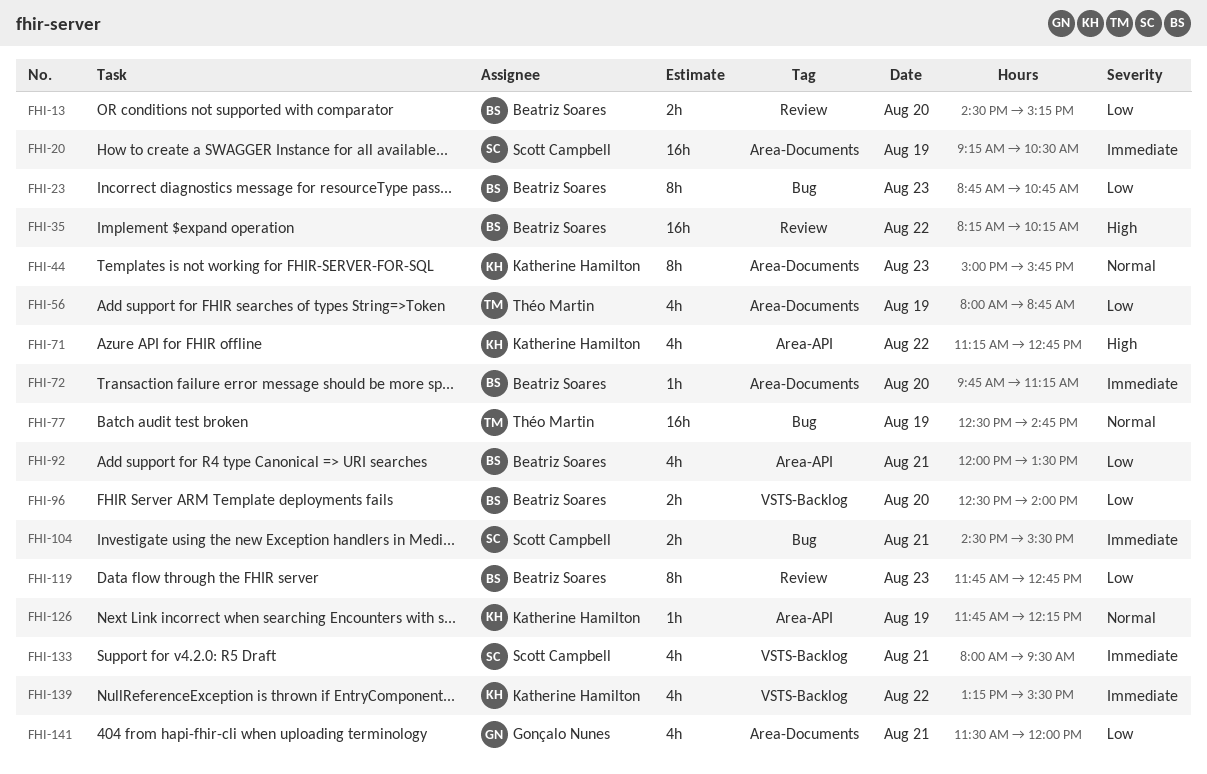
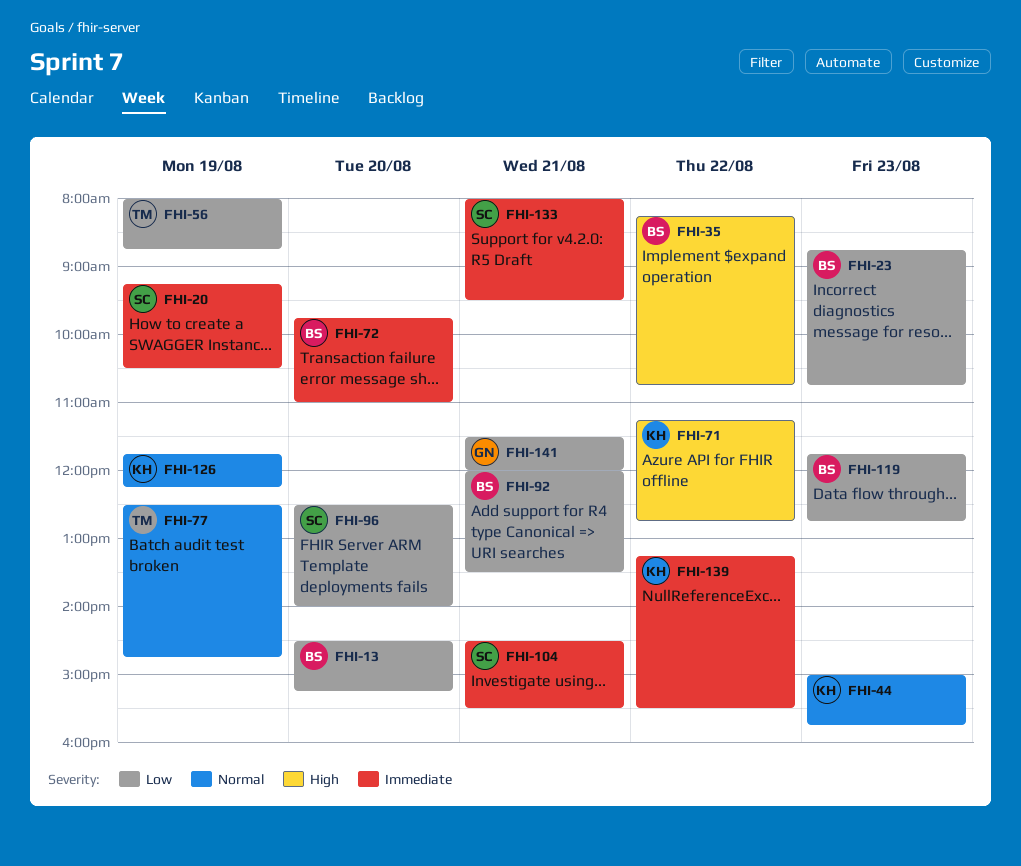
FHI-35, ends: 10:15 -> 10:45
FHI-72, ends: 11:15 -> 11:00
FHI-96, owner: Beatriz Soares -> Scott Campbell

